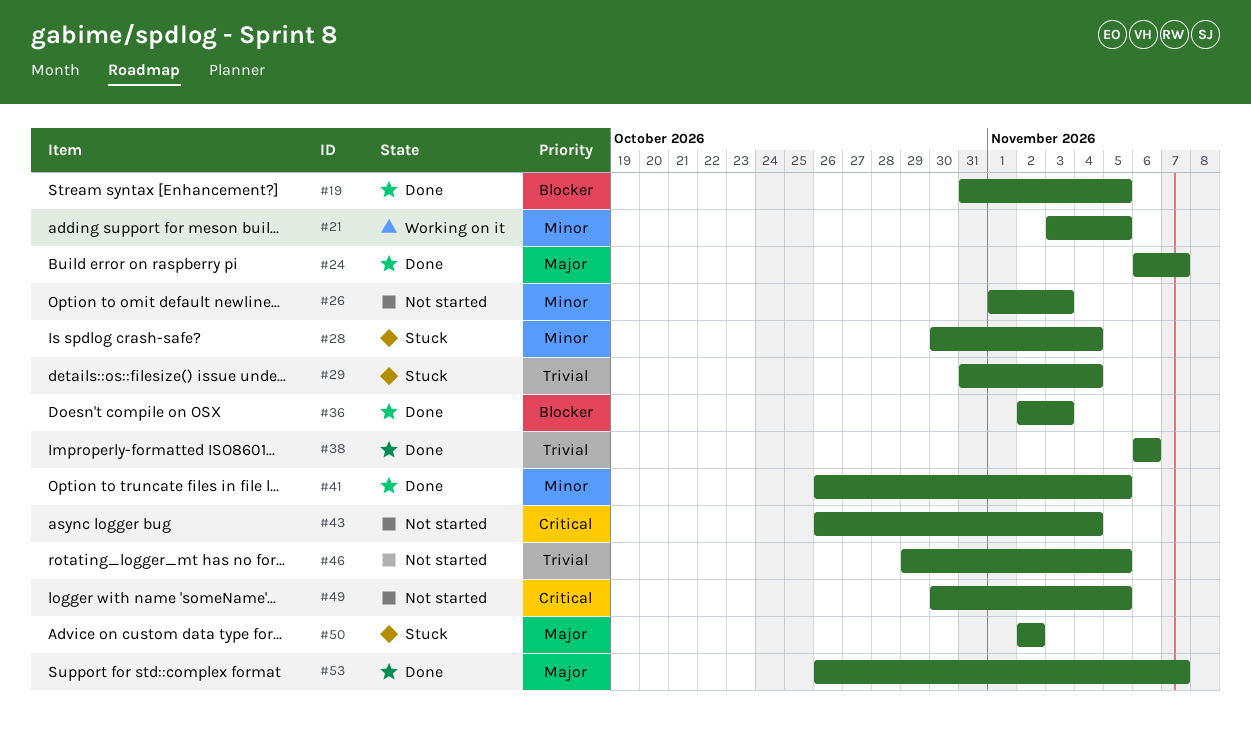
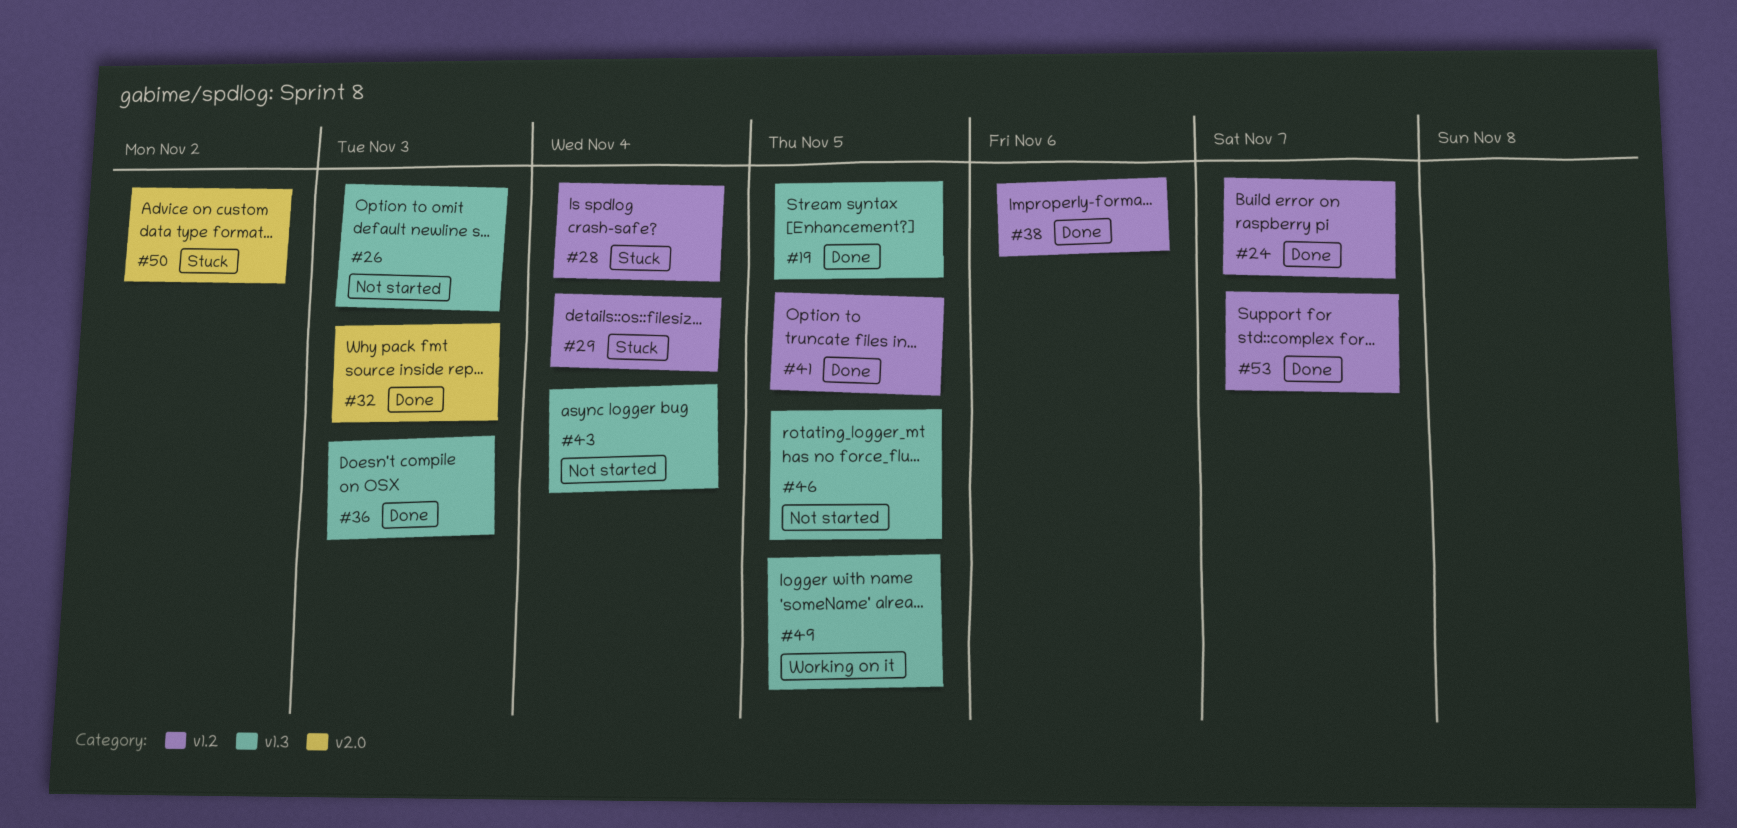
#21: present -> none
#32: none -> present
#49, status: Not started -> Working on it

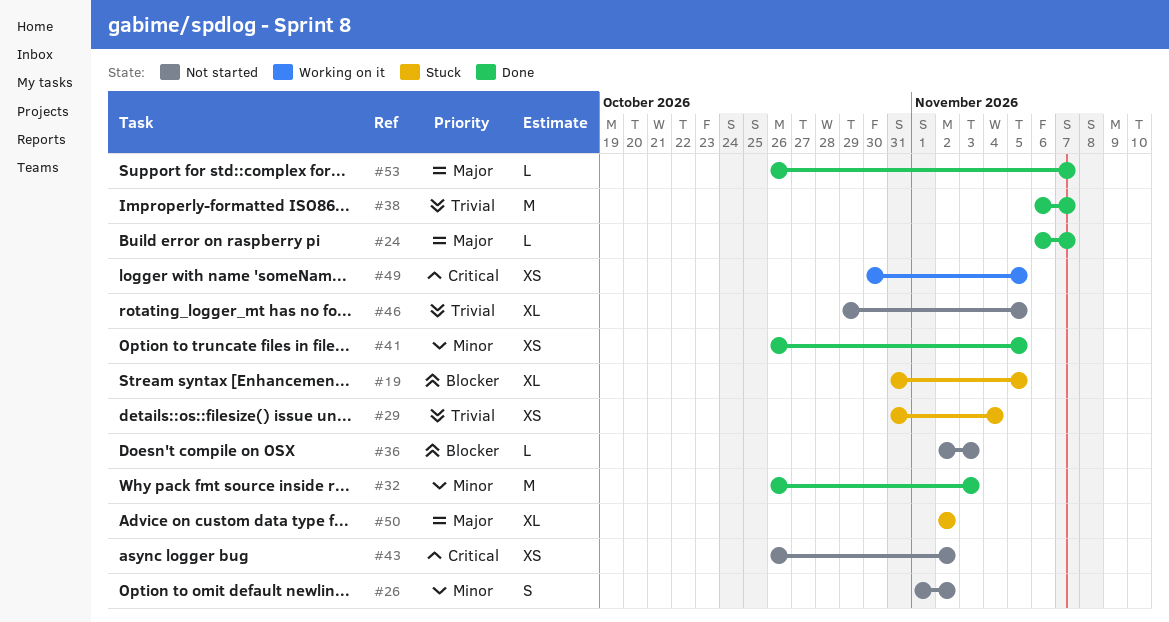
#19, status: Done -> Stuck
#26, due: Nov 3 -> Nov 2
#28: present -> none
#36, status: Done -> Not started
#38, due: Nov 6 -> Nov 7
#43, due: Nov 4 -> Nov 2

